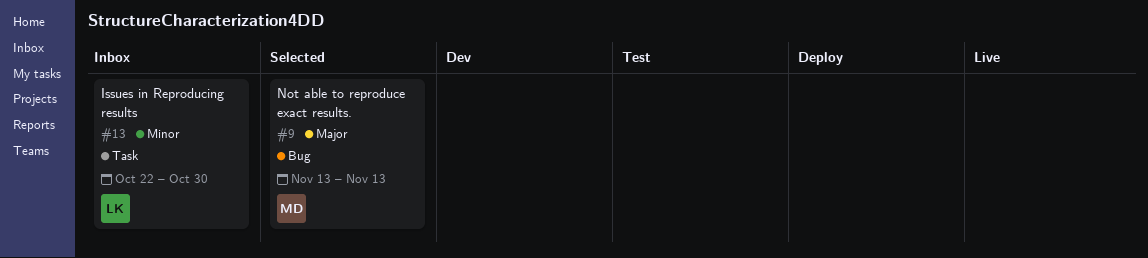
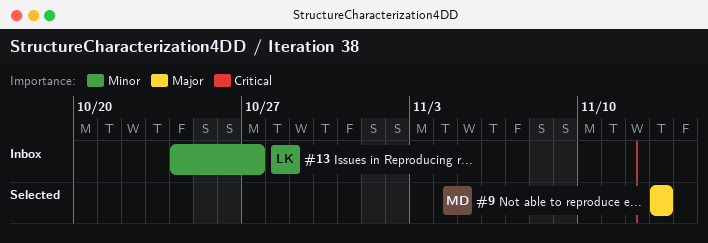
#13, start: Oct 22 -> Oct 24
#13, due: Oct 30 -> Oct 27

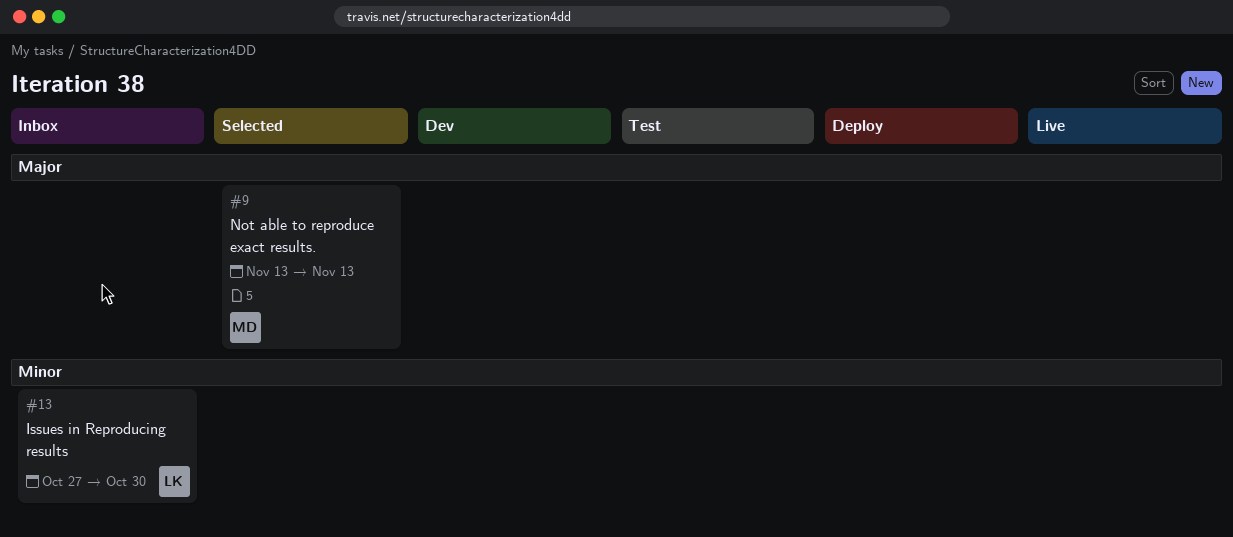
#13, start: Oct 24 -> Oct 27
#13, due: Oct 27 -> Oct 30

